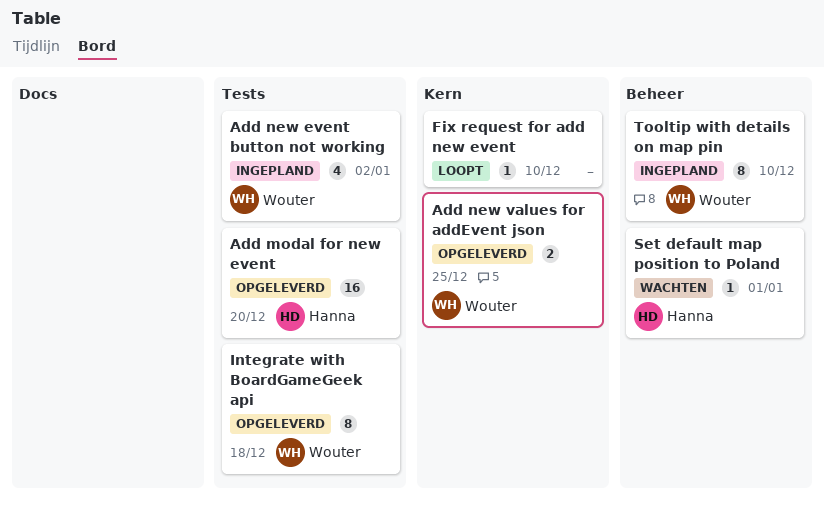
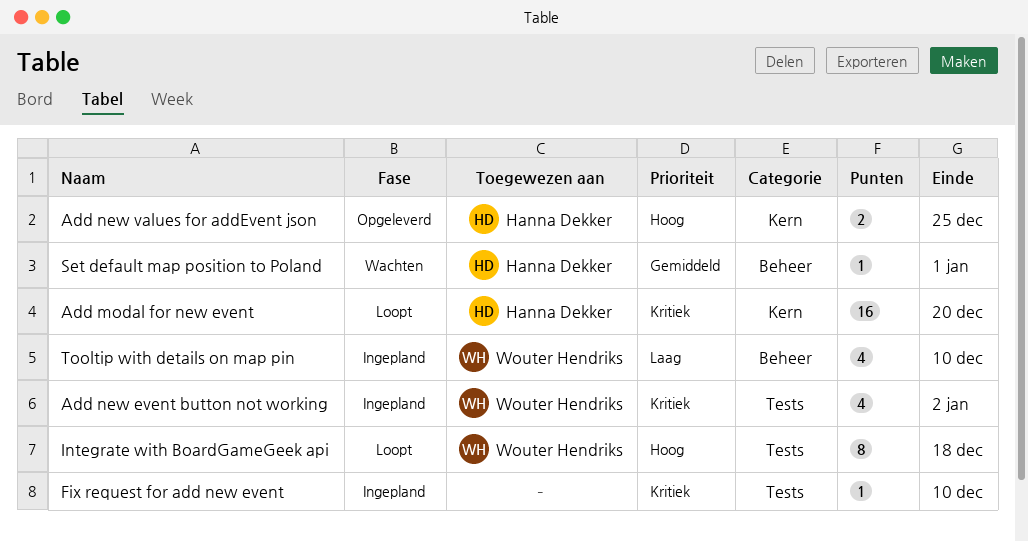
Add modal for new event, status: Opgeleverd -> Loopt
Add modal for new event, label: Tests -> Kern
Add new values for addEvent json, owner: Wouter Hendriks -> Hanna Dekker
Fix request for add new event, status: Loopt -> Ingepland
Fix request for add new event, label: Kern -> Tests
Integrate with BoardGameGeek api, status: Opgeleverd -> Loopt
Tooltip with details on map pin, estimate: 8 -> 4

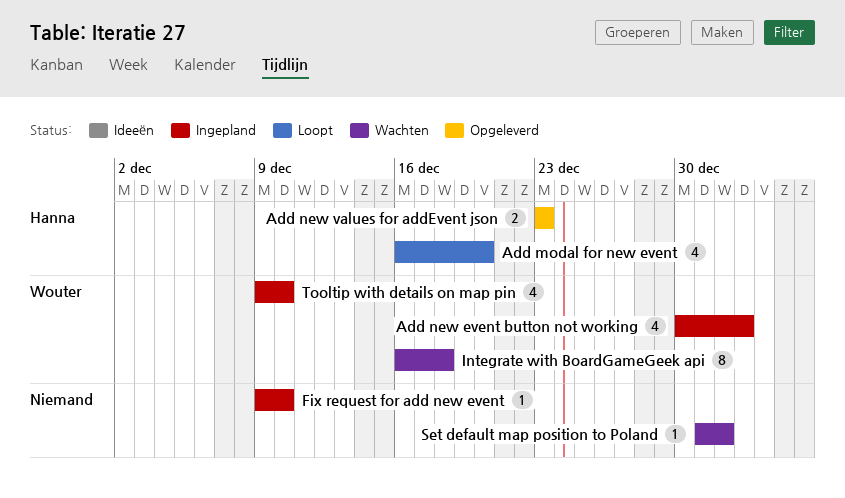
Add modal for new event, estimate: 16 -> 4
Add new values for addEvent json, due: Dec 25 -> Dec 23
Integrate with BoardGameGeek api, status: Loopt -> Wachten
Set default map position to Poland, owner: Hanna Dekker -> none

